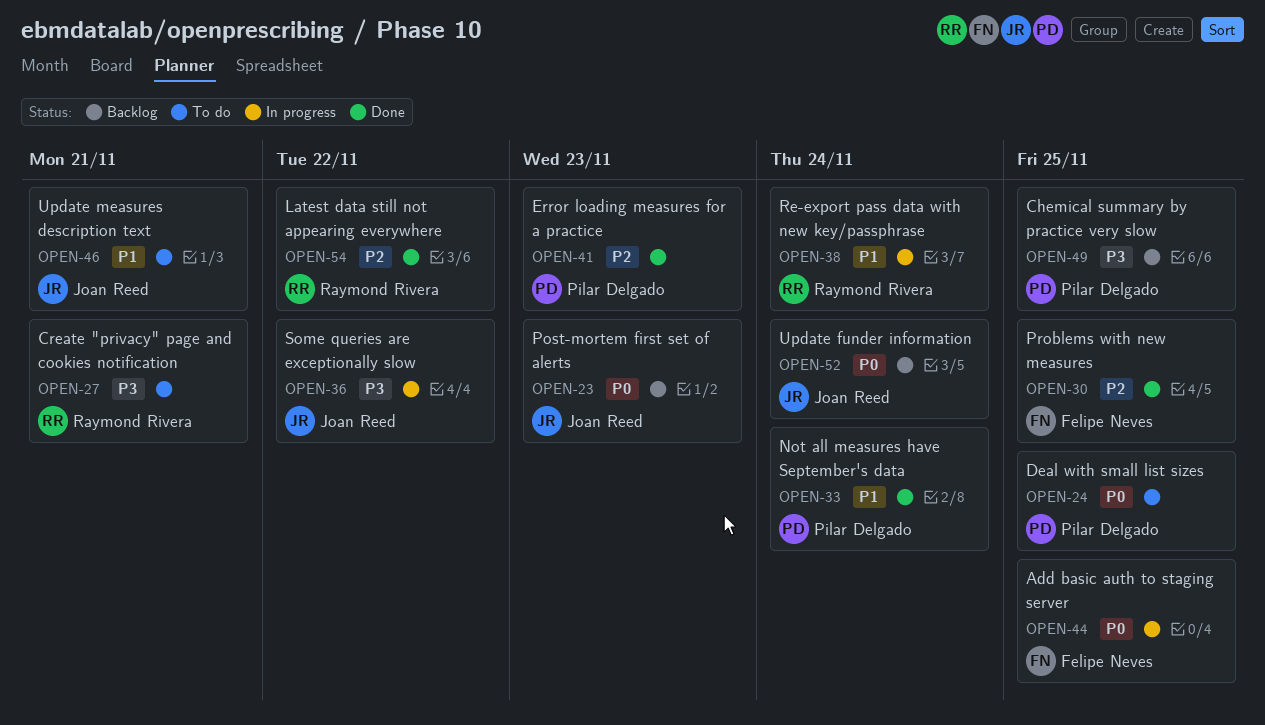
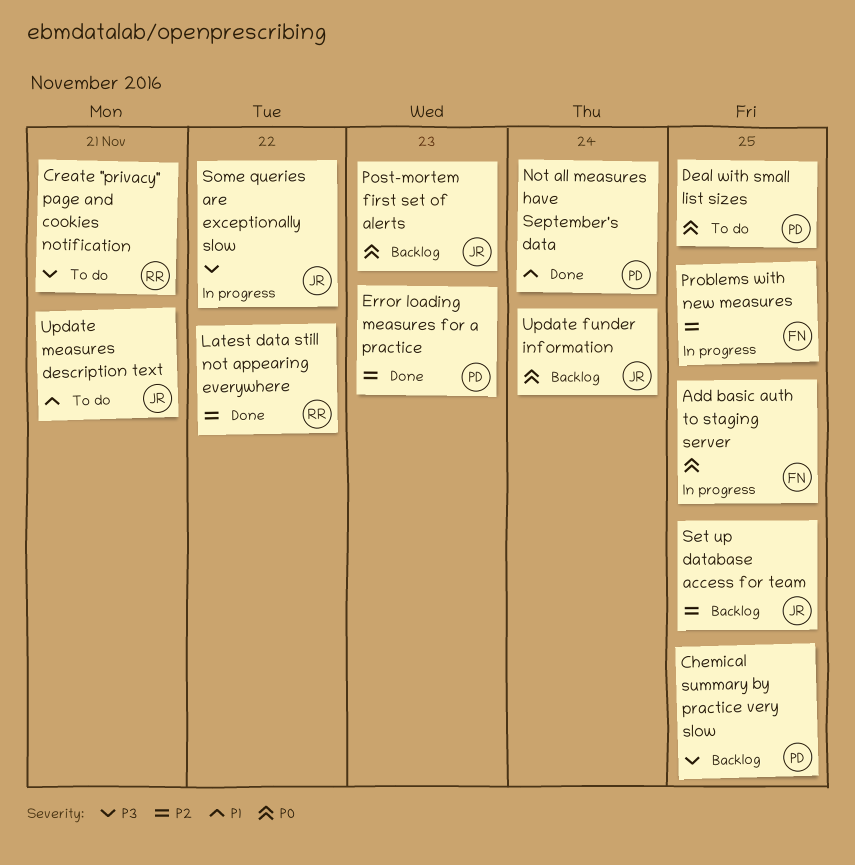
Problems with new measures, status: Done -> In progress
Re-export pass data with new key/passphrase: present -> none
Set up database access for team: none -> present

